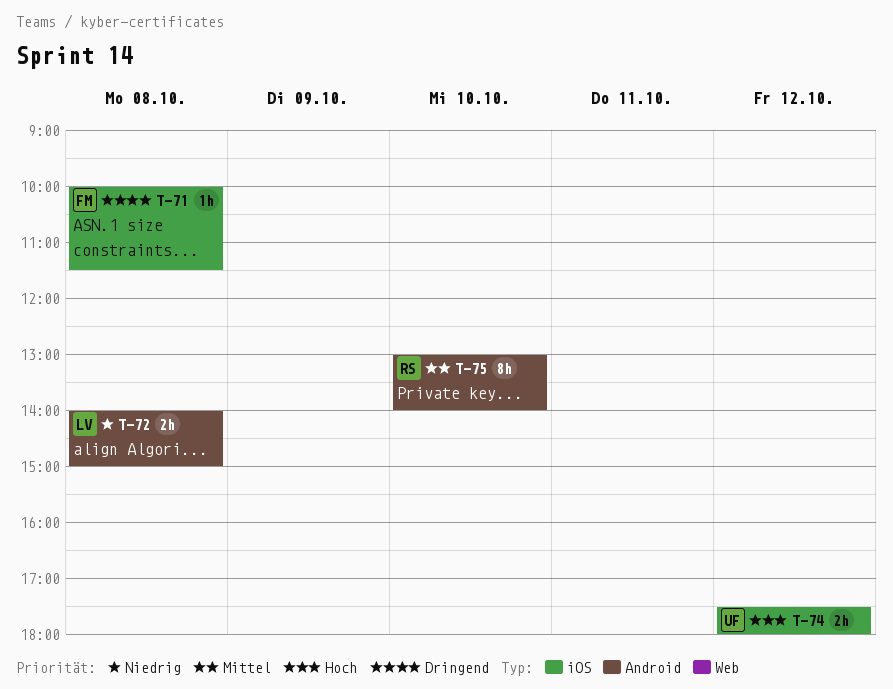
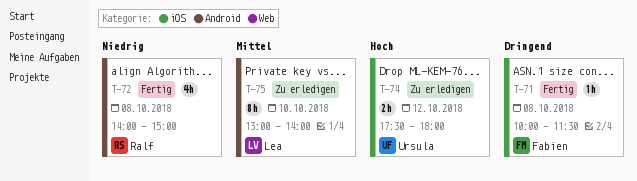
T-72, owner: Lea -> Ralf
T-72, estimate: 2h -> 4h
T-75, owner: Ralf -> Lea

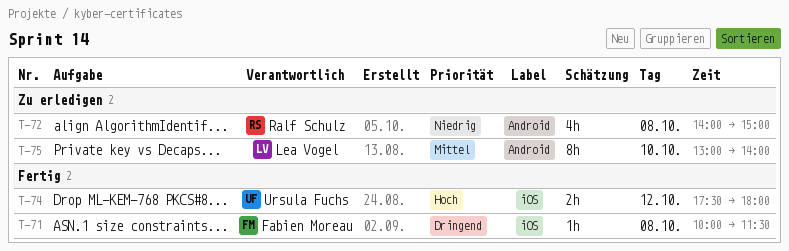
T-72, status: Fertig -> Zu erledigen
T-74, status: Zu erledigen -> Fertig

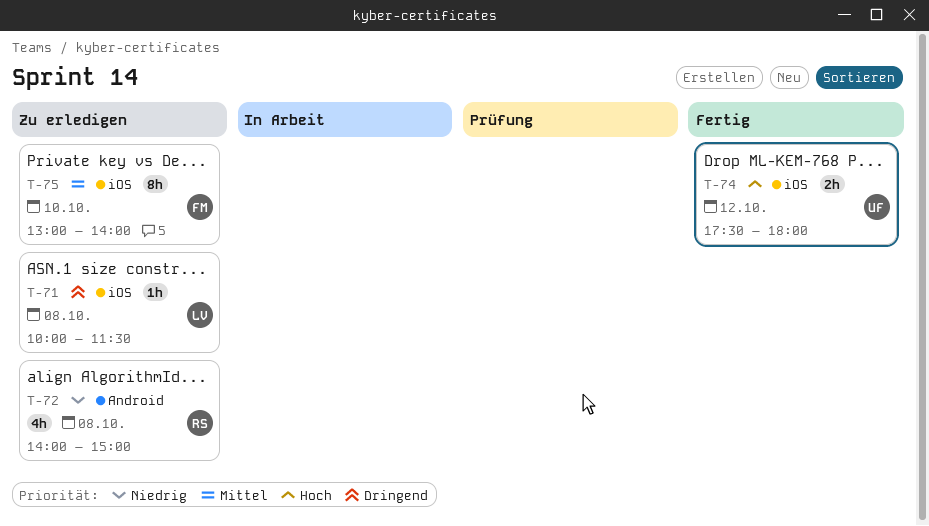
T-71, status: Fertig -> Zu erledigen
T-71, owner: Fabien Moreau -> Lea Vogel
T-75, owner: Lea Vogel -> Fabien Moreau
T-75, label: Android -> iOS

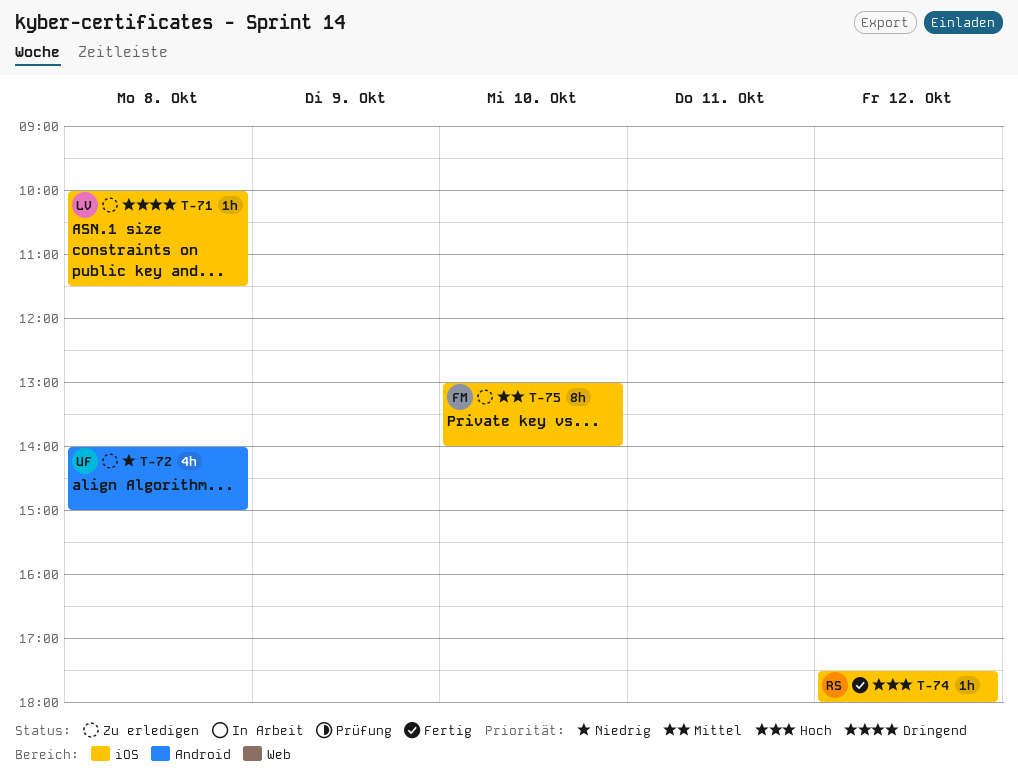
T-72, owner: RS -> UF
T-74, owner: UF -> RS
T-74, estimate: 2h -> 1h

